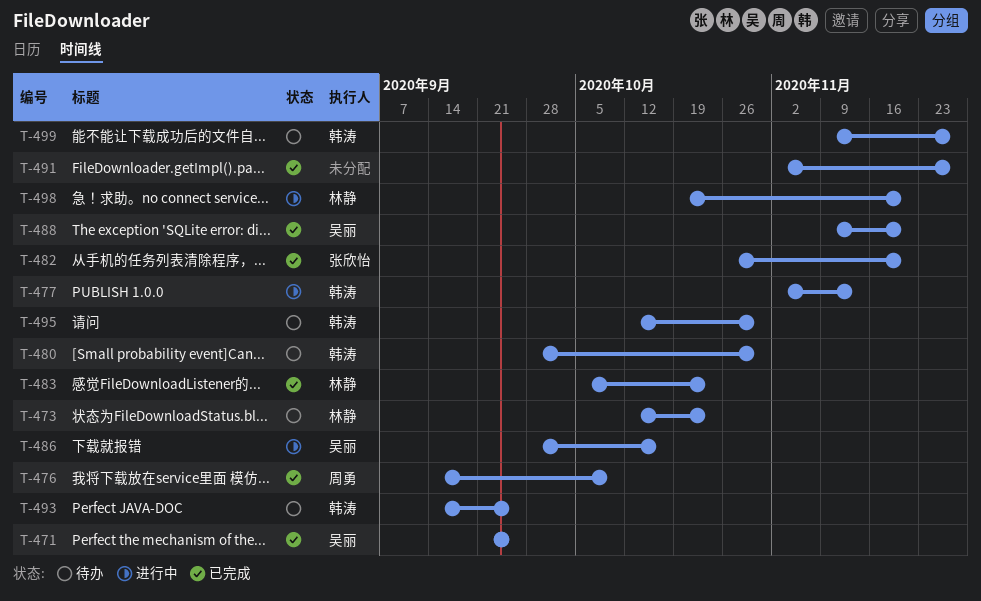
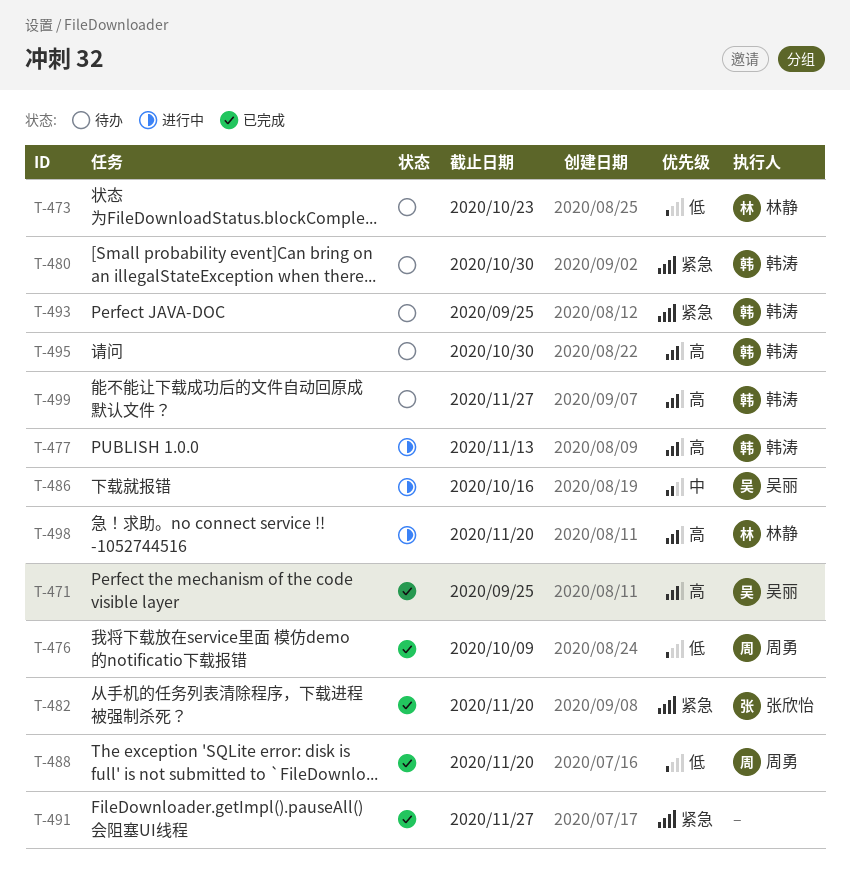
T-483: present -> none
T-488, owner: 吴丽 -> 周勇

